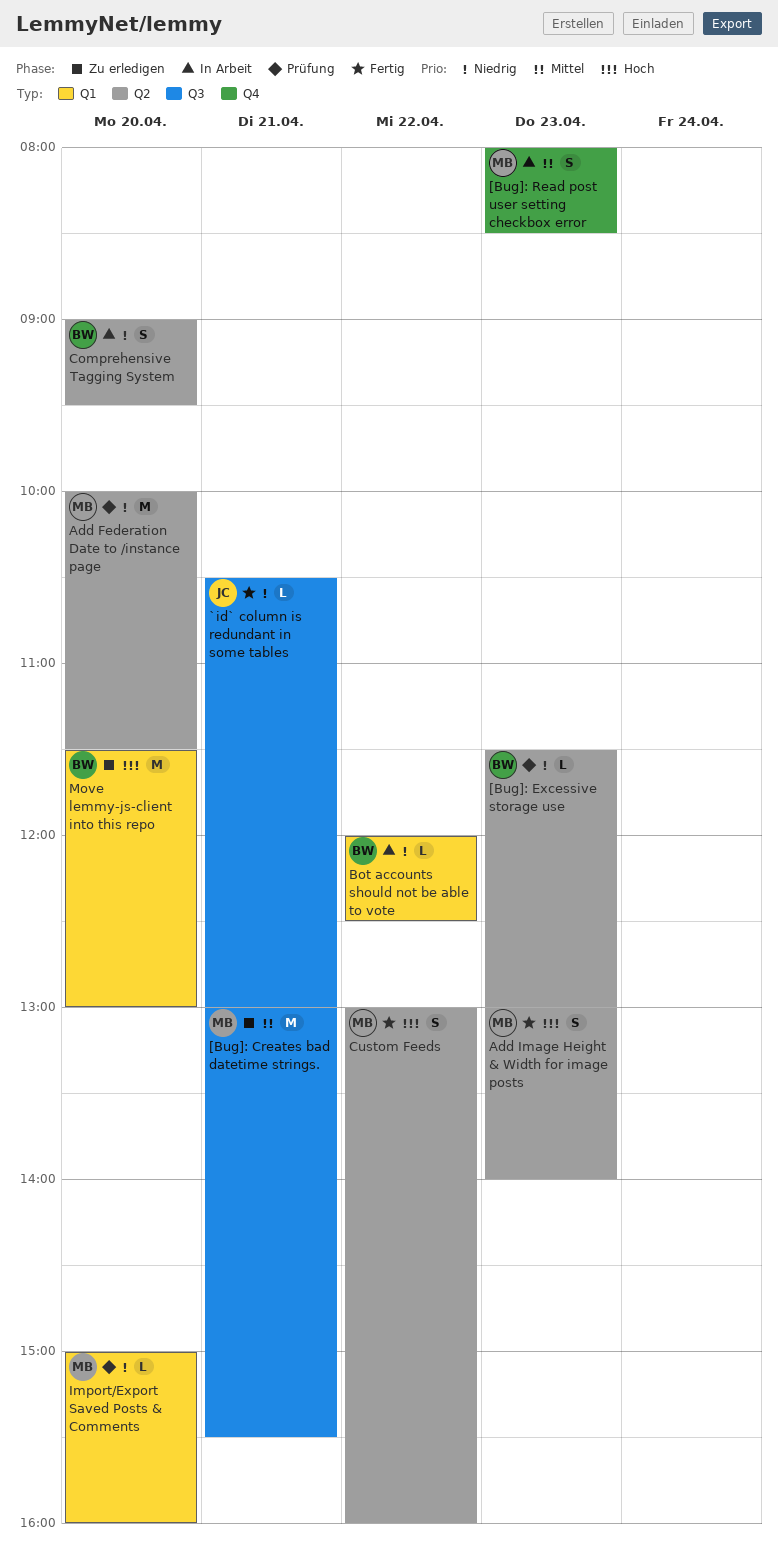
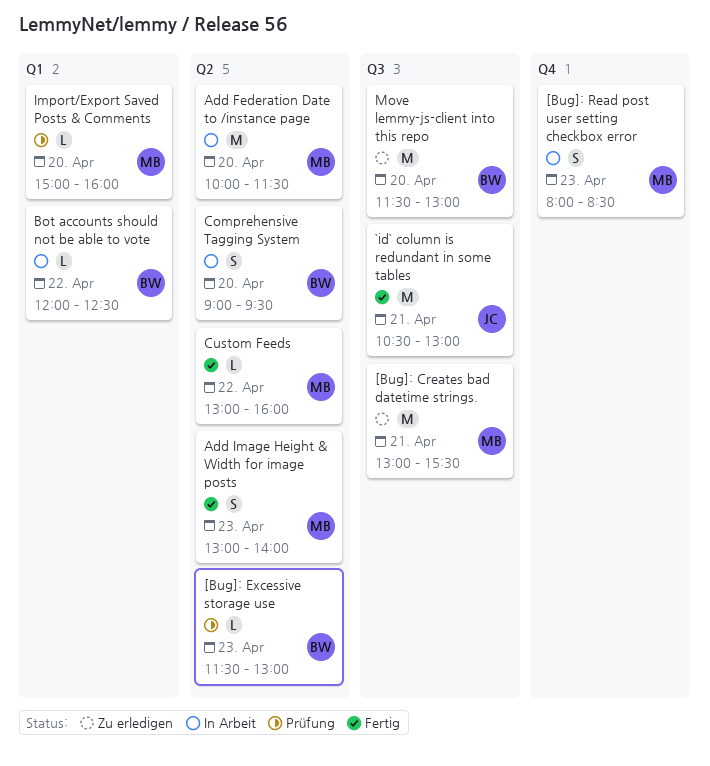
`id` column is redundant in some tables, estimate: L -> M
Add Federation Date to /instance page, status: Prüfung -> In Arbeit
Custom Feeds, estimate: S -> L
Move lemmy-js-client into this repo, label: Q1 -> Q3

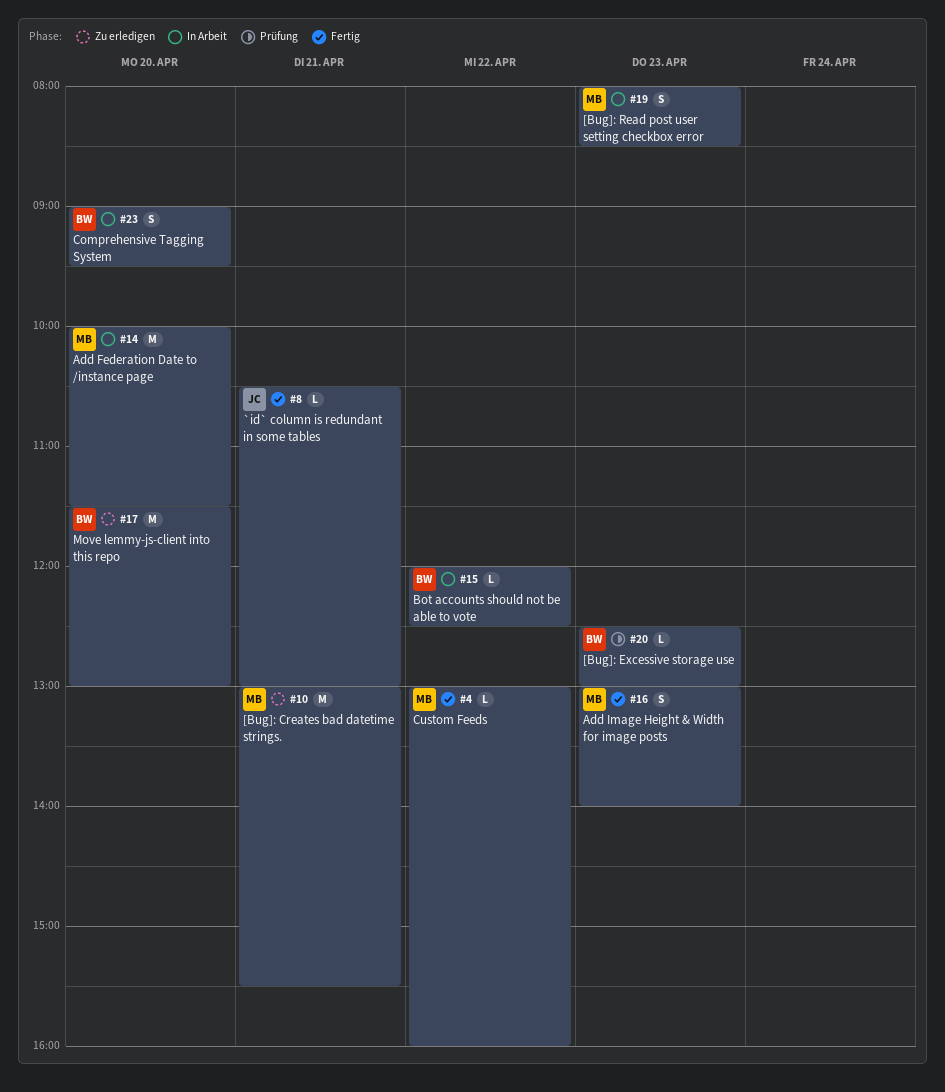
[Bug]: Excessive storage use, begins: 11:30 -> 12:30
`id` column is redundant in some tables, estimate: M -> L
Import/Export Saved Posts & Comments: present -> none

